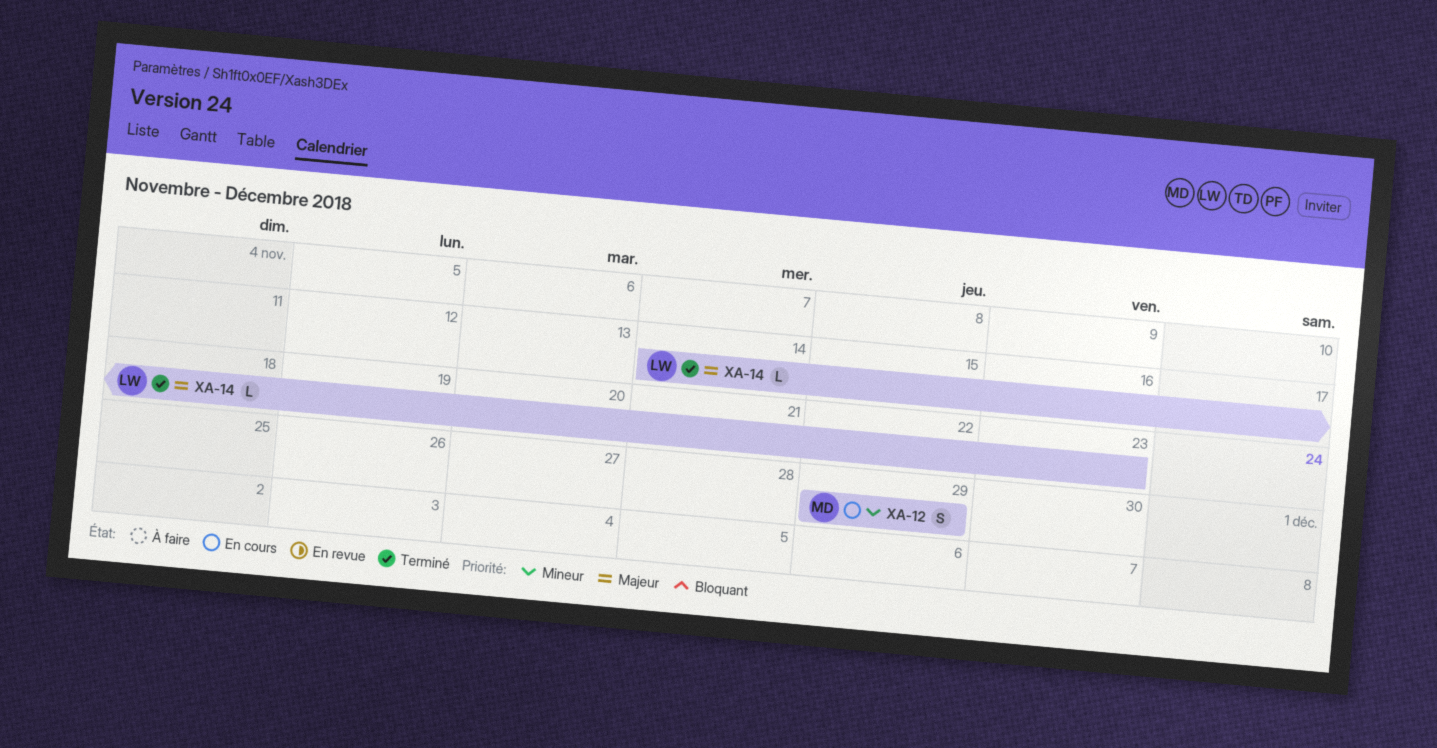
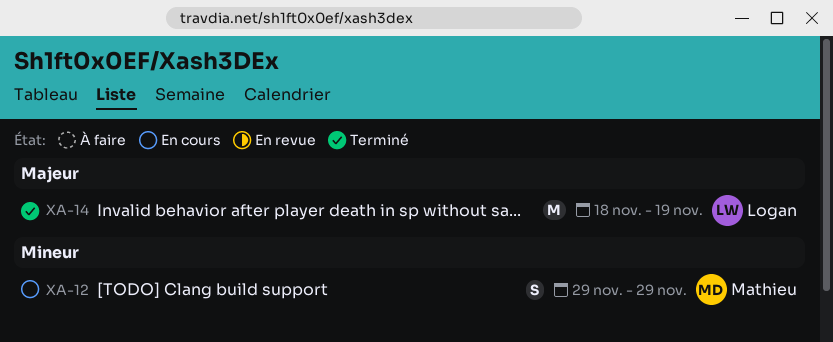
XA-14, estimate: L -> M
XA-14, start: Nov 14 -> Nov 18
XA-14, due: Nov 23 -> Nov 19

